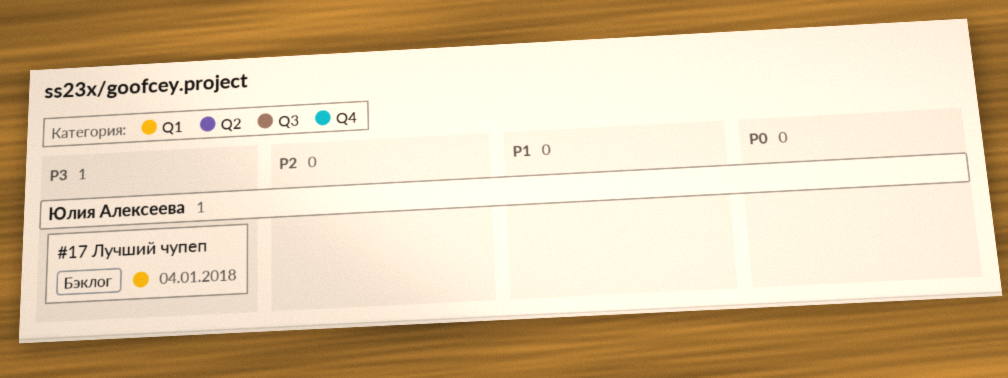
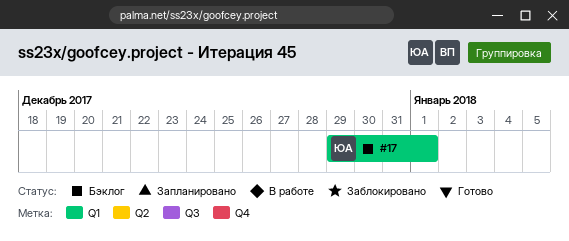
#17, due: Jan 4 -> Jan 1

